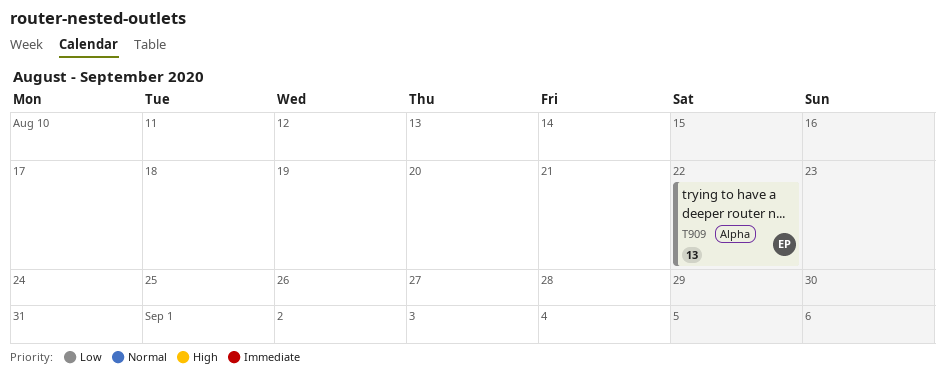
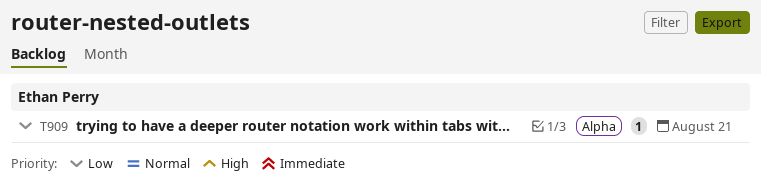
T909, estimate: 13 -> 1
T909, due: Aug 22 -> Aug 21

